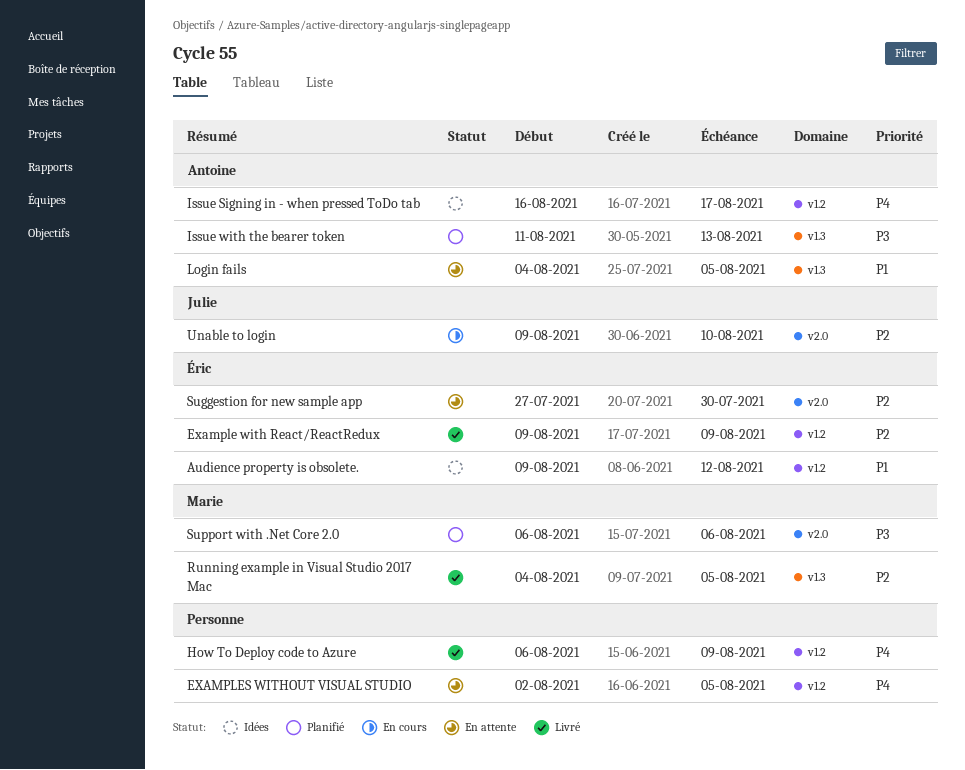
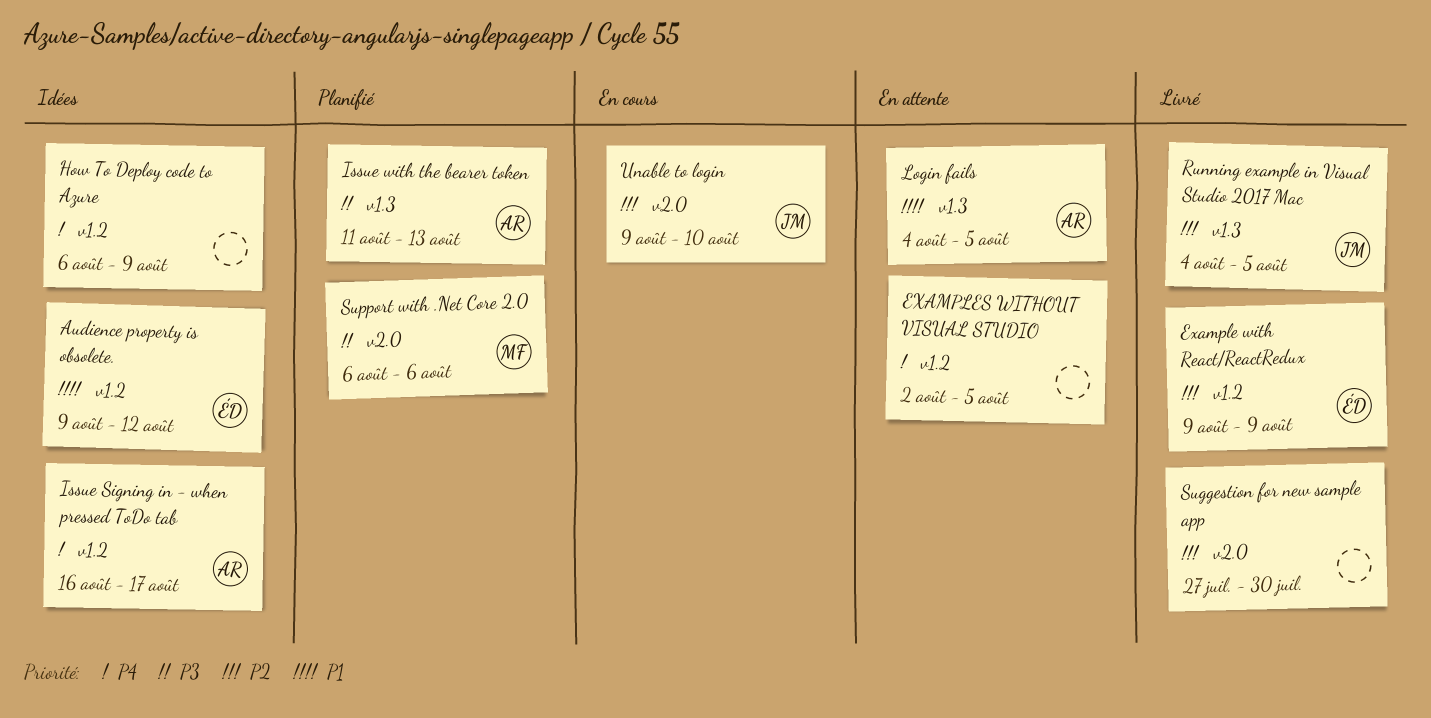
How To Deploy code to Azure, status: Livré -> Idées
Running example in Visual Studio 2017 Mac, owner: Marie -> Julie
Suggestion for new sample app, status: En attente -> Livré
Suggestion for new sample app, owner: Éric -> none

